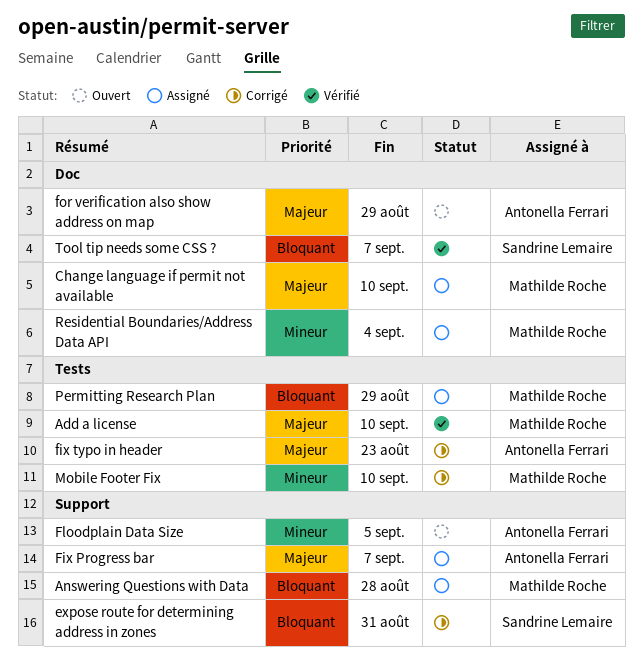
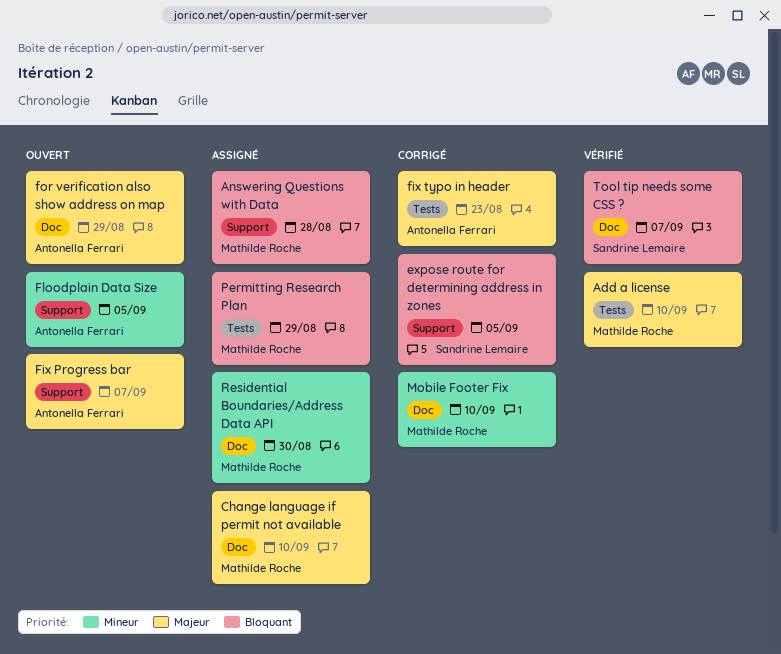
expose route for determining address in zones, due: Aug 31 -> Sep 5
Fix Progress bar, status: Assigné -> Ouvert
Mobile Footer Fix, label: Tests -> Doc
Residential Boundaries/Address Data API, due: Sep 4 -> Aug 30

